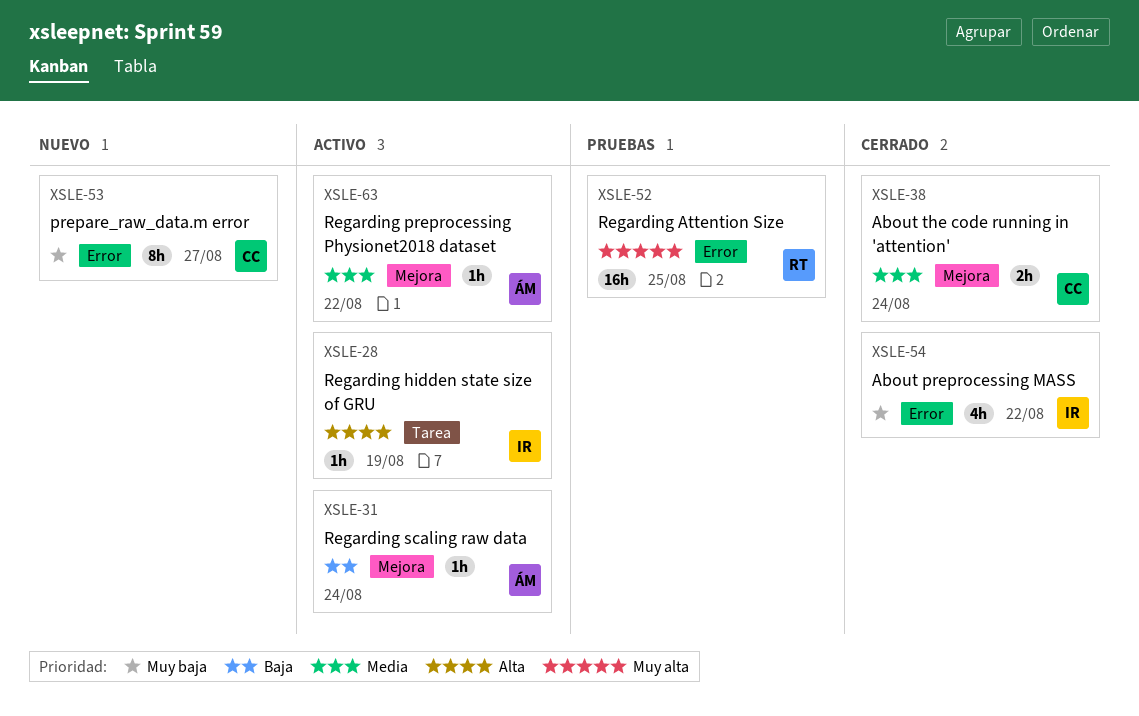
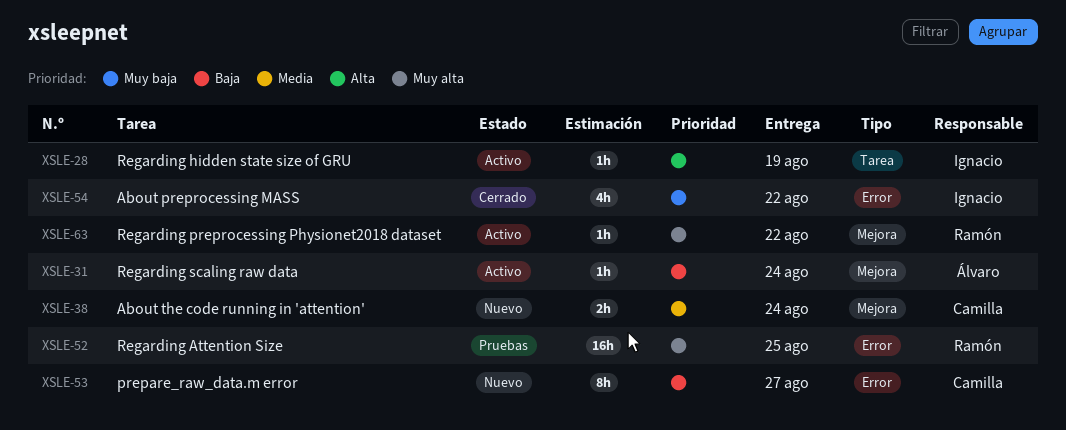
XSLE-38, status: Cerrado -> Nuevo
XSLE-53, priority: Muy baja -> Baja
XSLE-63, owner: Álvaro -> Ramón
XSLE-63, priority: Media -> Muy alta

